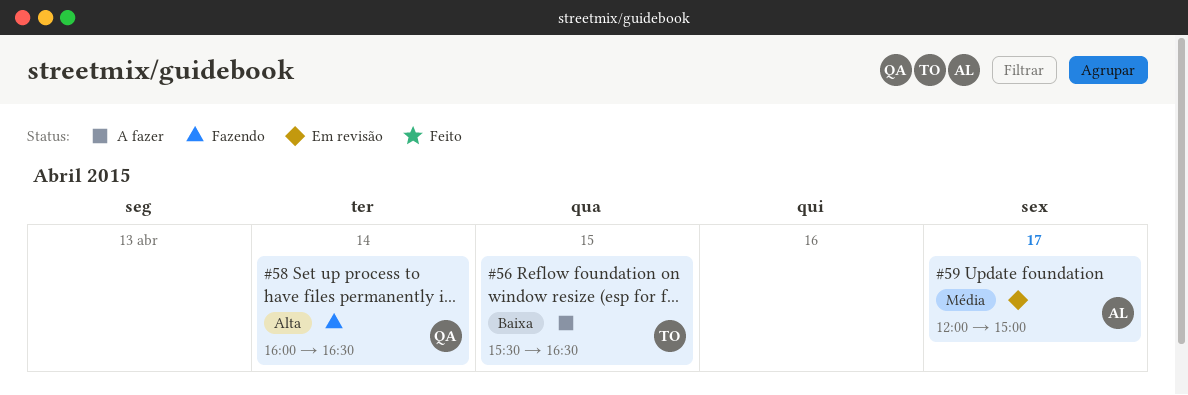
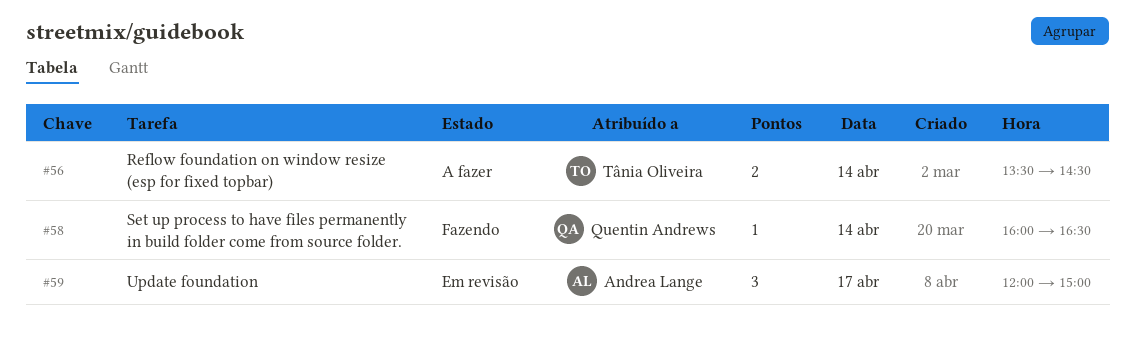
#56, day: Apr 15 -> Apr 14
#56, begins: 15:30 -> 13:30
#56, ends: 16:30 -> 14:30

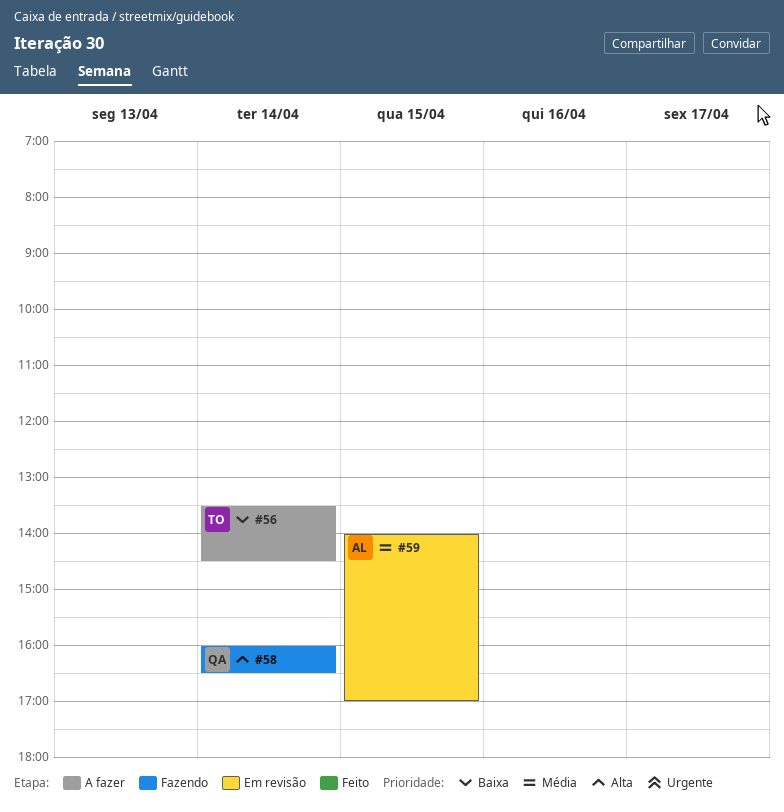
#59, day: Apr 17 -> Apr 15
#59, begins: 12:00 -> 14:00
#59, ends: 15:00 -> 17:00

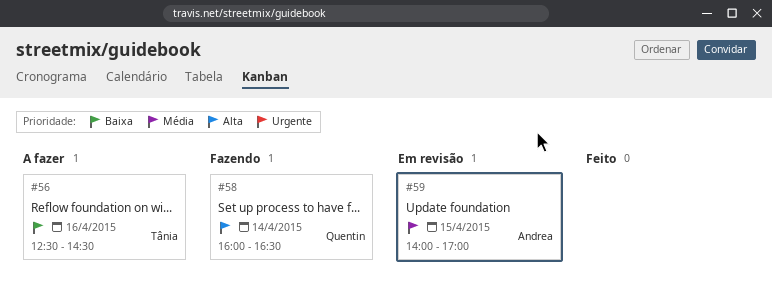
#56, day: Apr 14 -> Apr 16
#56, begins: 13:30 -> 12:30

